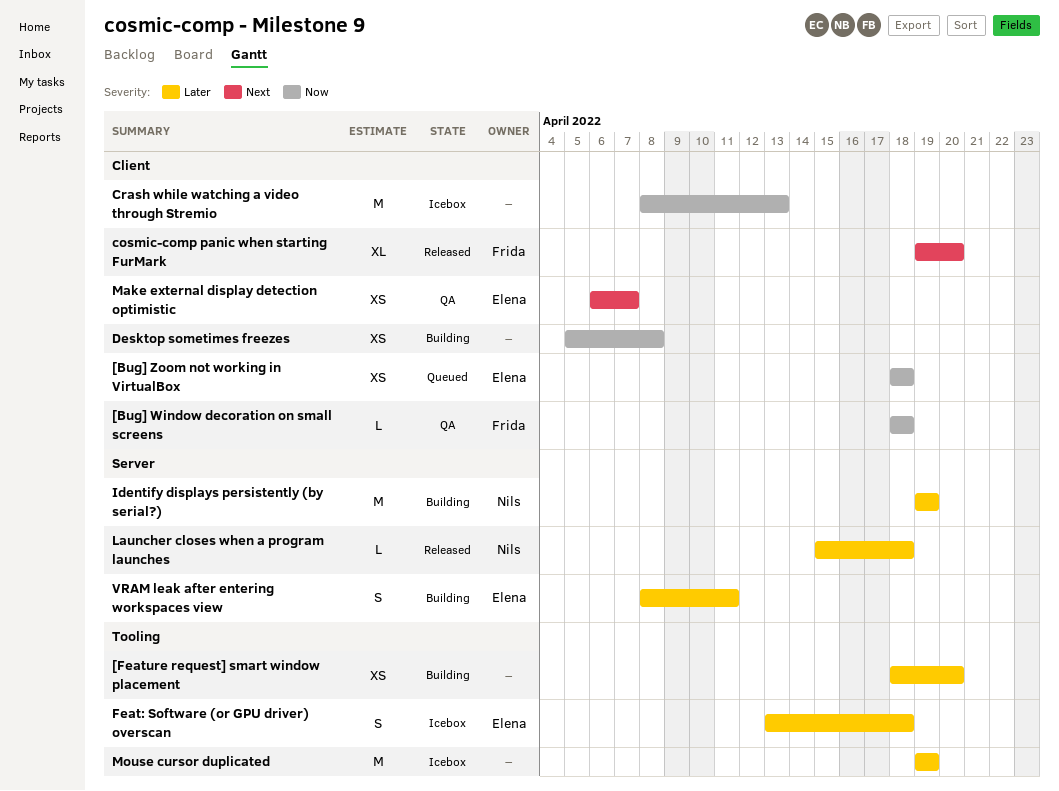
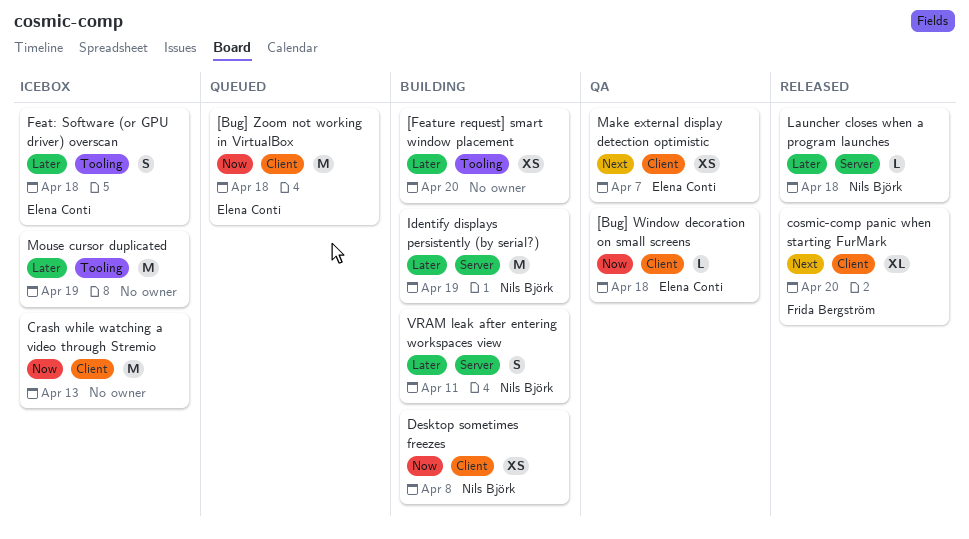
[Bug] Window decoration on small screens, owner: Frida Bergström -> Elena Conti
[Bug] Zoom not working in VirtualBox, estimate: XS -> M
Desktop sometimes freezes, owner: none -> Nils Björk
VRAM leak after entering workspaces view, owner: Elena Conti -> Nils Björk

